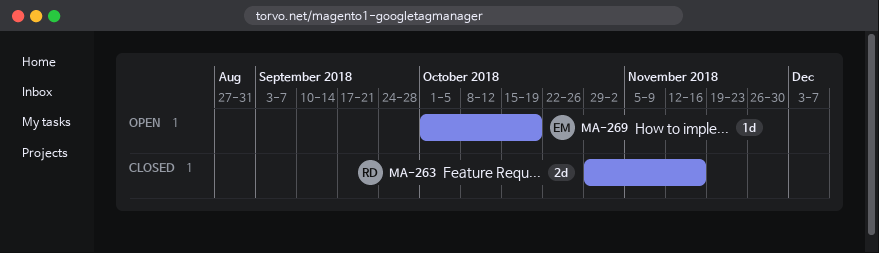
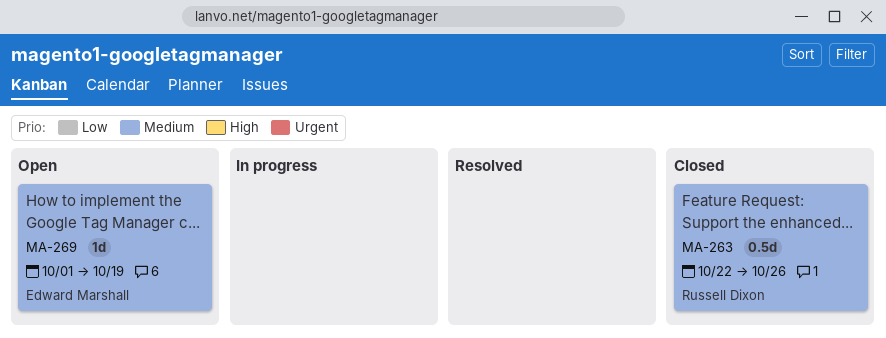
MA-263, estimate: 2d -> 0.5d
MA-263, start: Oct 29 -> Oct 22
MA-263, due: Nov 16 -> Oct 26

